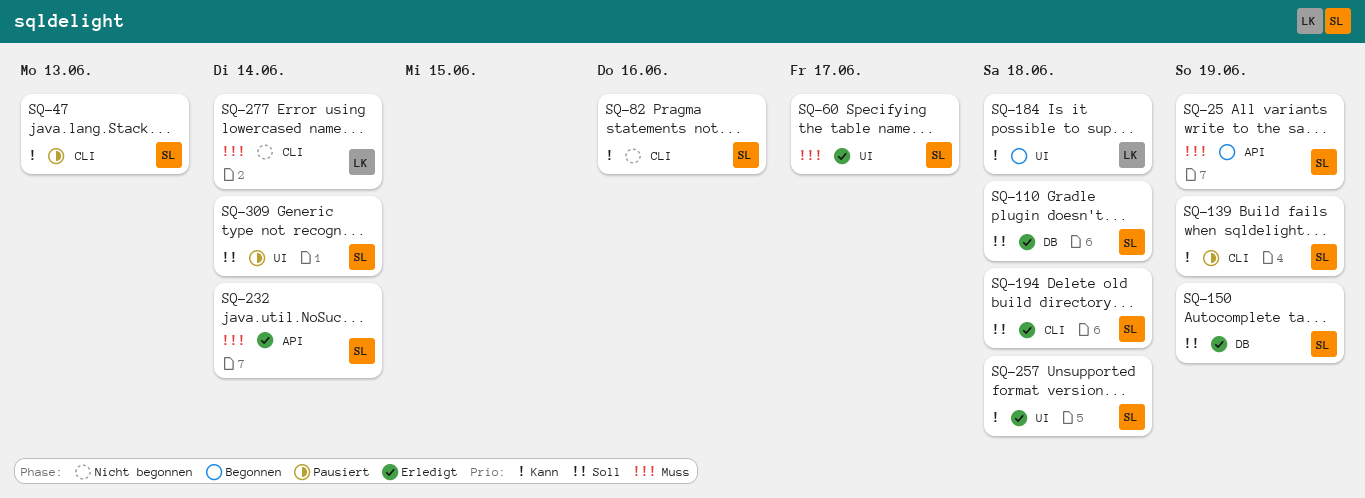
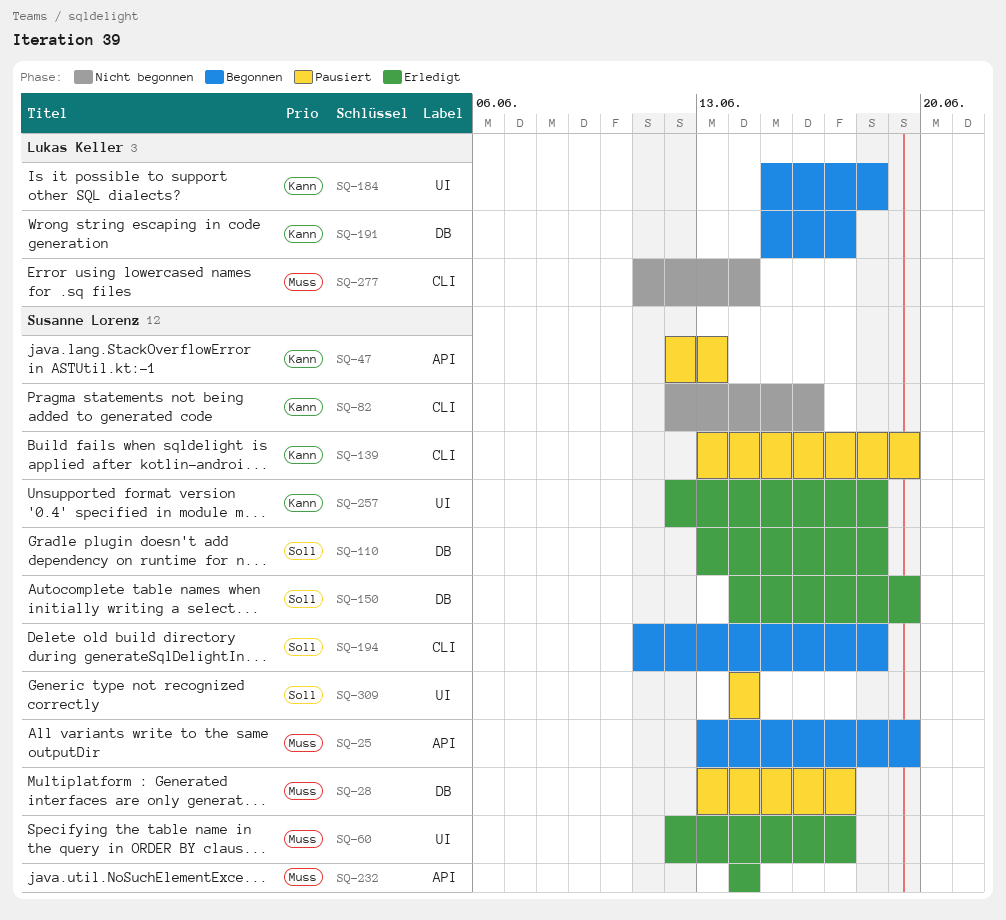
SQ-28: none -> present
SQ-47, label: CLI -> API
SQ-191: none -> present
SQ-194, status: Erledigt -> Begonnen

